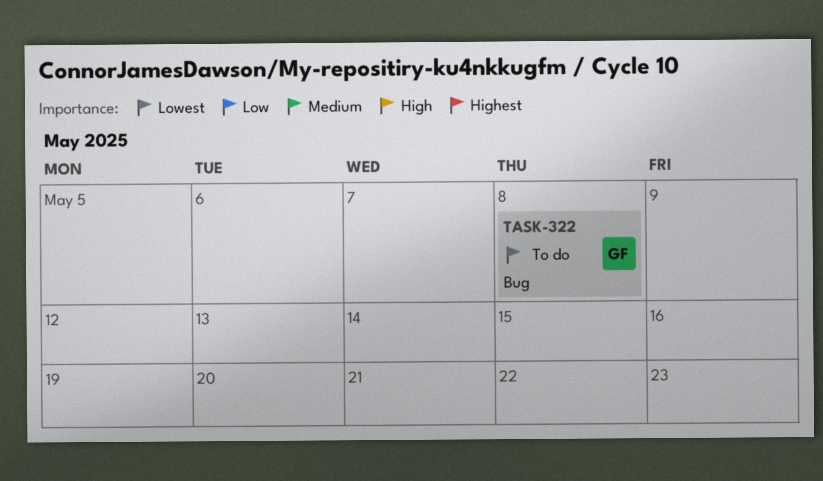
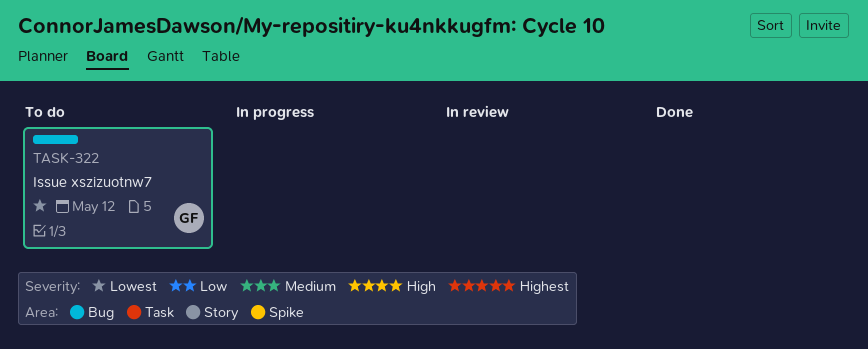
TASK-322, due: May 8 -> May 12

